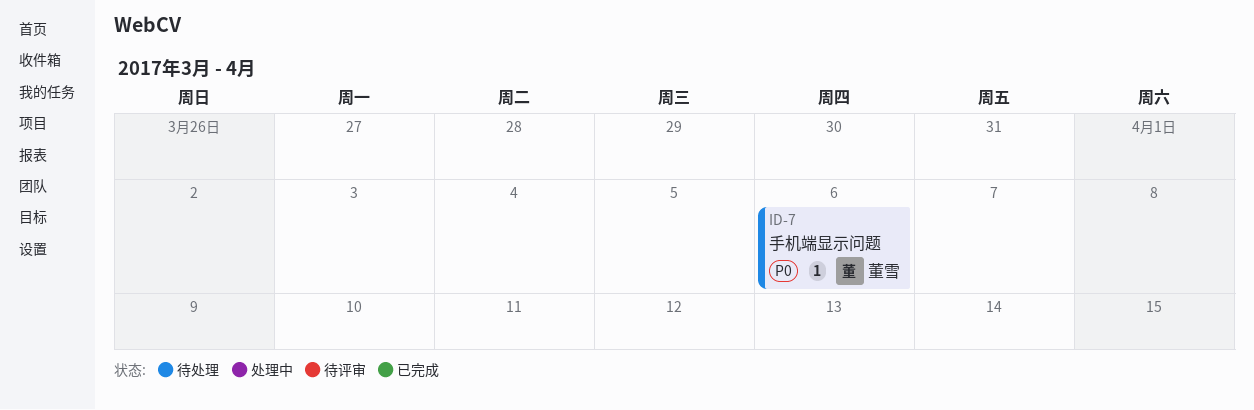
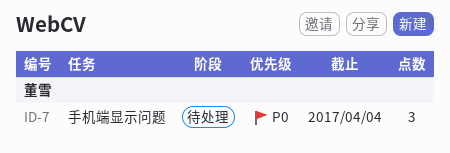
ID-7, estimate: 1 -> 3
ID-7, due: Apr 6 -> Apr 4

